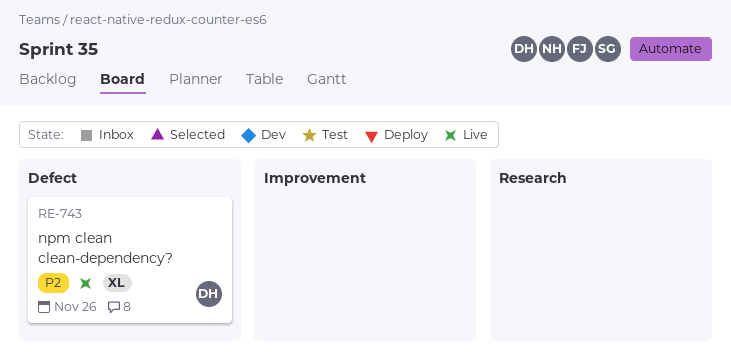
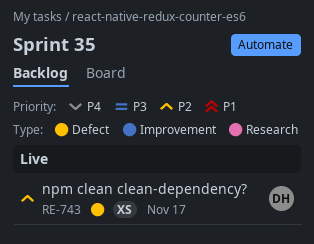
RE-743, estimate: XL -> XS
RE-743, due: Nov 26 -> Nov 17

